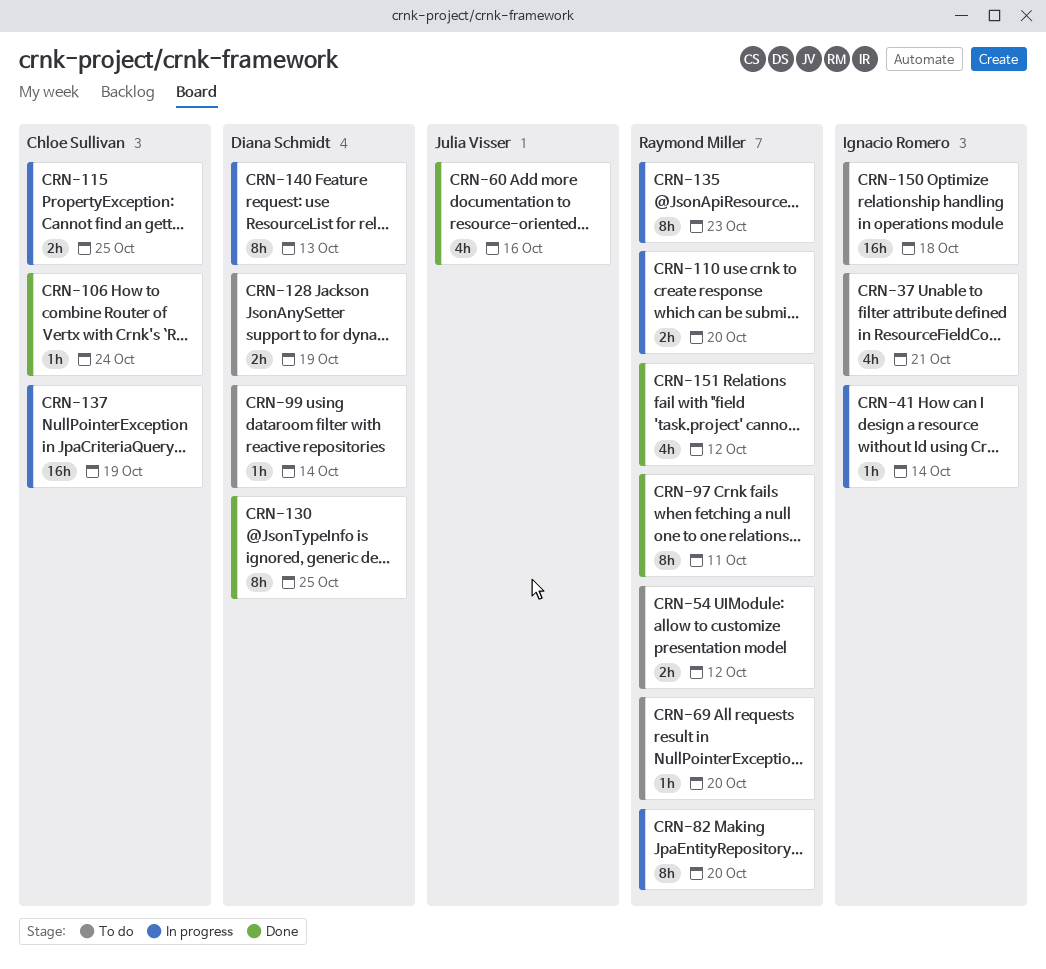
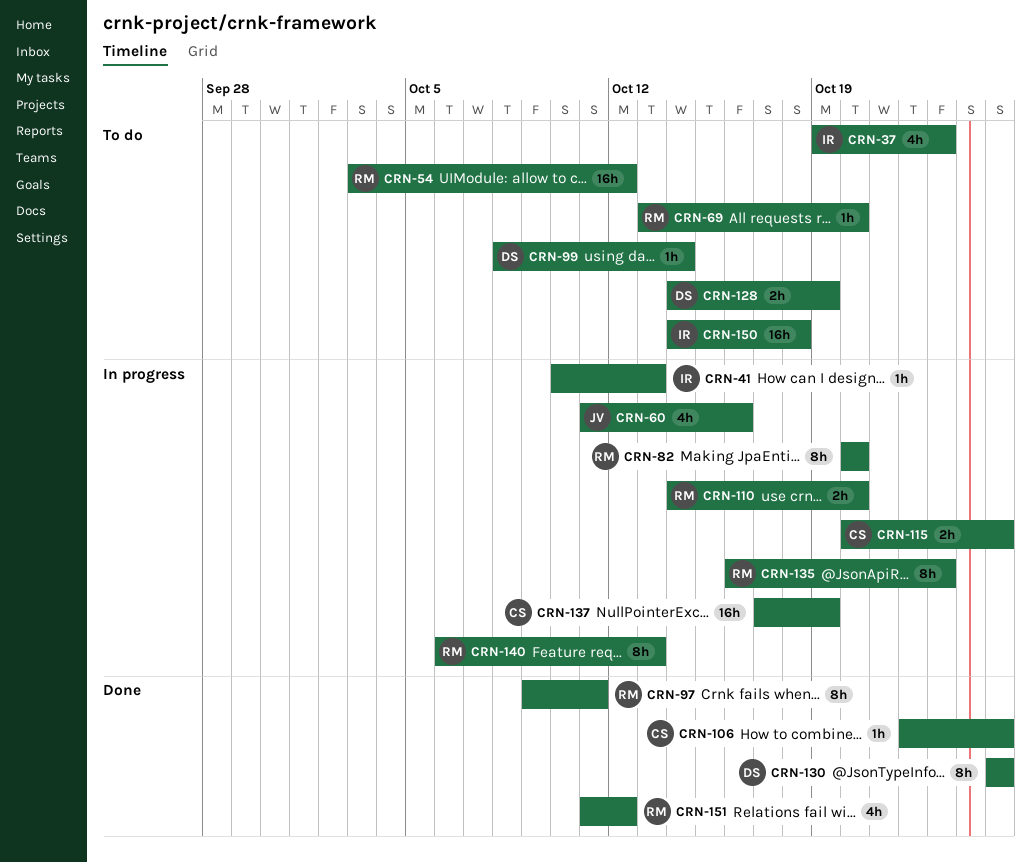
CRN-37, due: Oct 21 -> Oct 23
CRN-41, due: Oct 14 -> Oct 13
CRN-54, estimate: 2h -> 16h
CRN-60, status: Done -> In progress
CRN-106, due: Oct 24 -> Oct 25
CRN-140, owner: Diana Schmidt -> Raymond Miller

